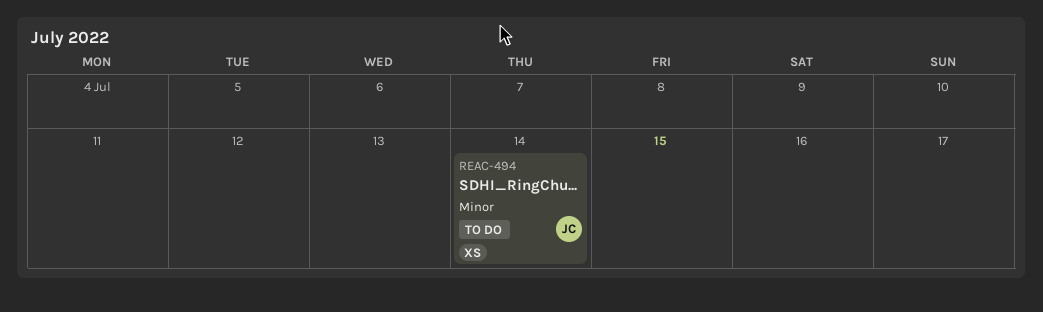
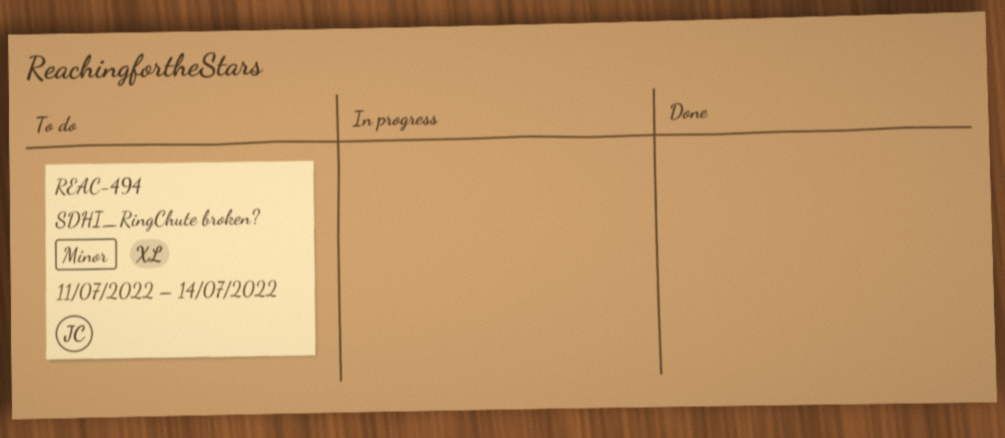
REAC-494, estimate: XS -> XL

